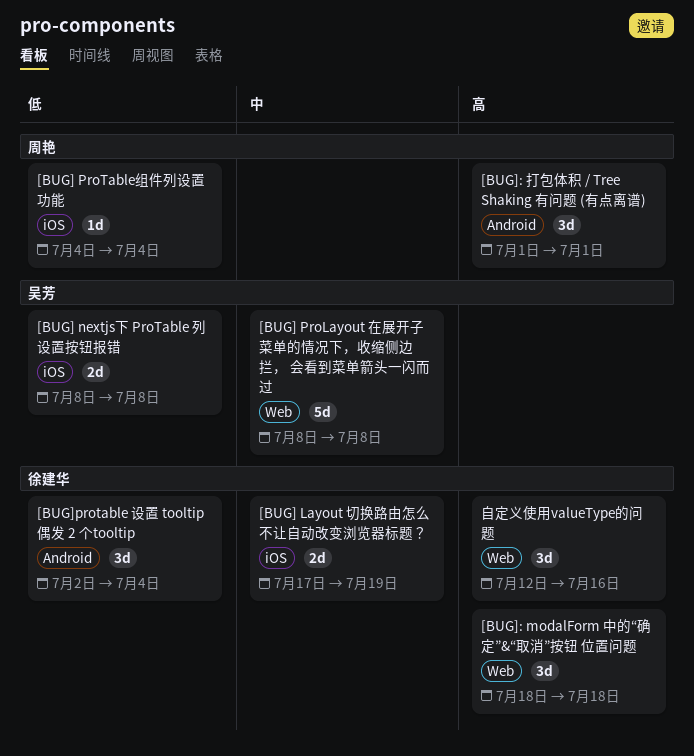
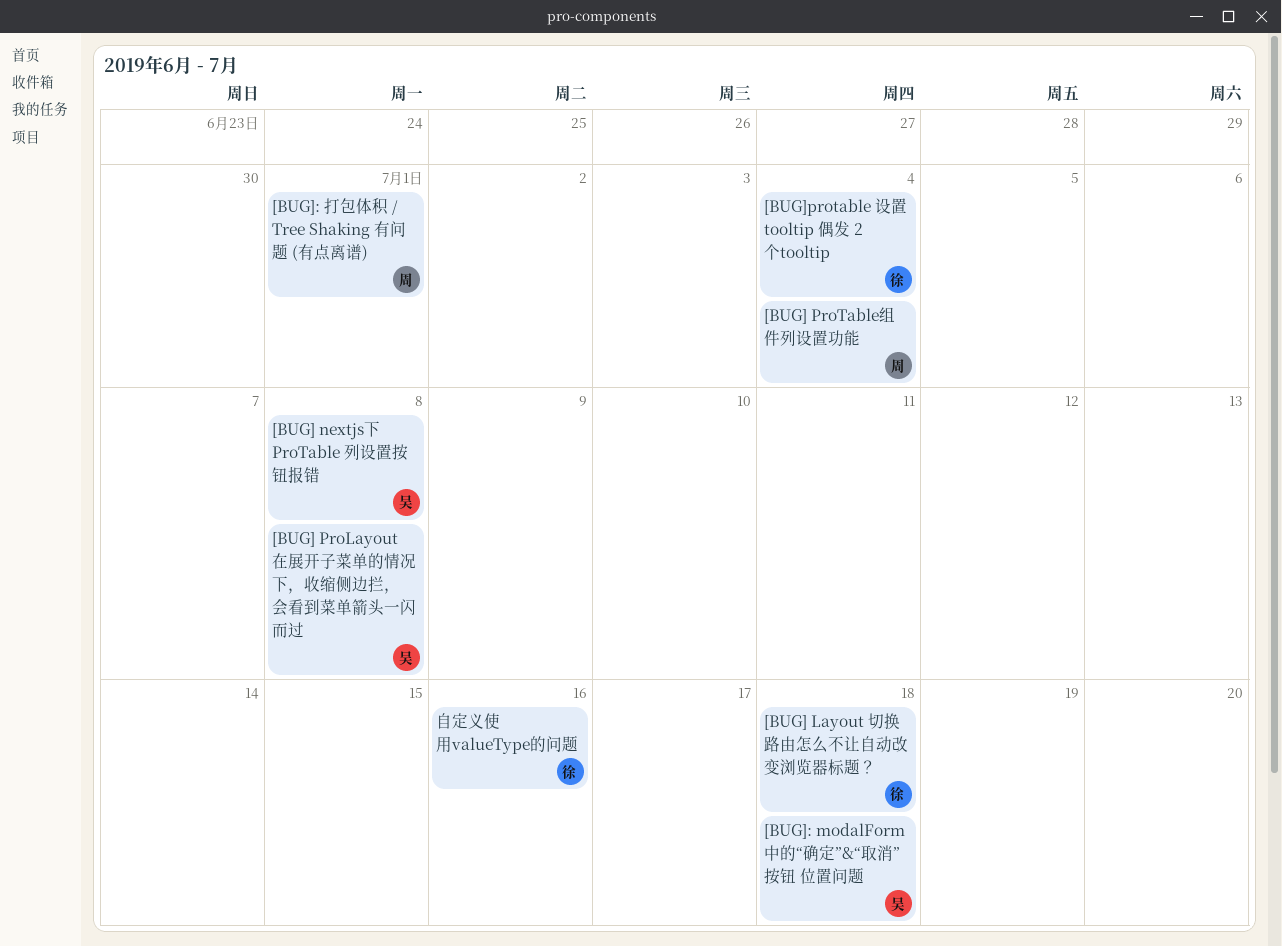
[BUG] Layout 切换路由怎么不让自动改变浏览器标题？, due: Jul 19 -> Jul 18
[BUG]: modalForm 中的“确定”&“取消”按钮 位置问题, owner: 徐建华 -> 吴芳

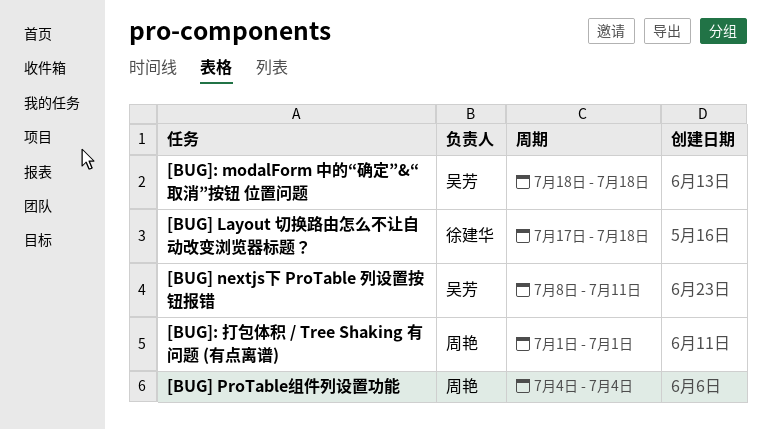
[BUG] nextjs下 ProTable 列设置按钮报错, due: Jul 8 -> Jul 11
[BUG] ProLayout 在展开子菜单的情况下，收缩侧边拦， 会看到菜单箭头一闪而过: present -> none
[BUG]protable 设置 tooltip 偶发 2 个tooltip: present -> none
自定义使用valueType的问题: present -> none

